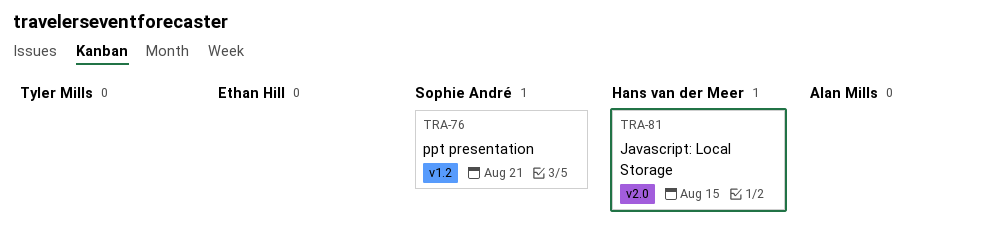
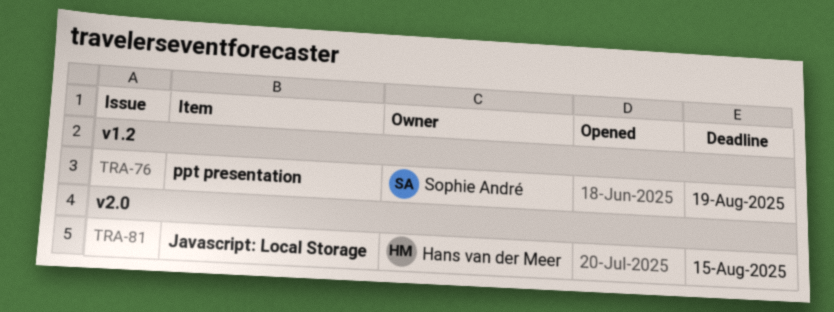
TRA-76, due: Aug 21 -> Aug 19

